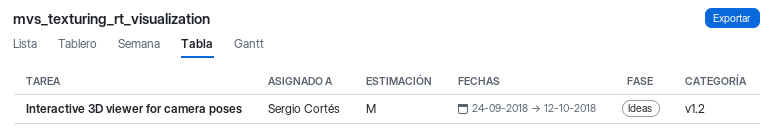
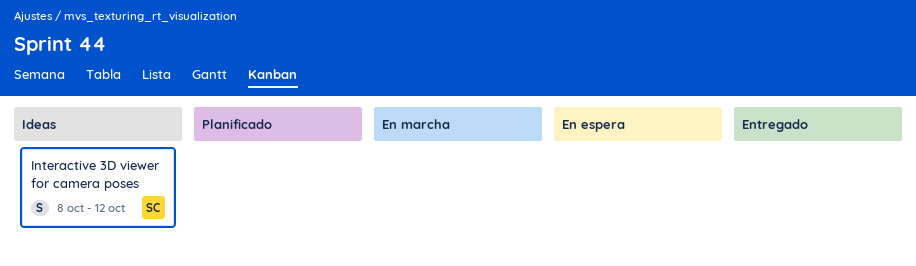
Interactive 3D viewer for camera poses, estimate: M -> S
Interactive 3D viewer for camera poses, start: Sep 24 -> Oct 8

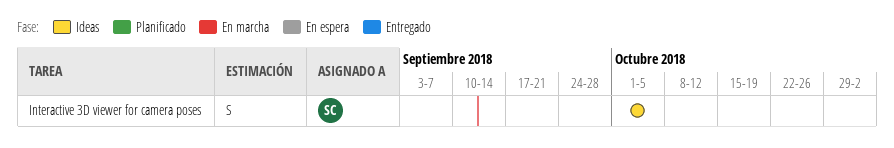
Interactive 3D viewer for camera poses, start: Oct 8 -> Oct 1
Interactive 3D viewer for camera poses, due: Oct 12 -> Oct 5

